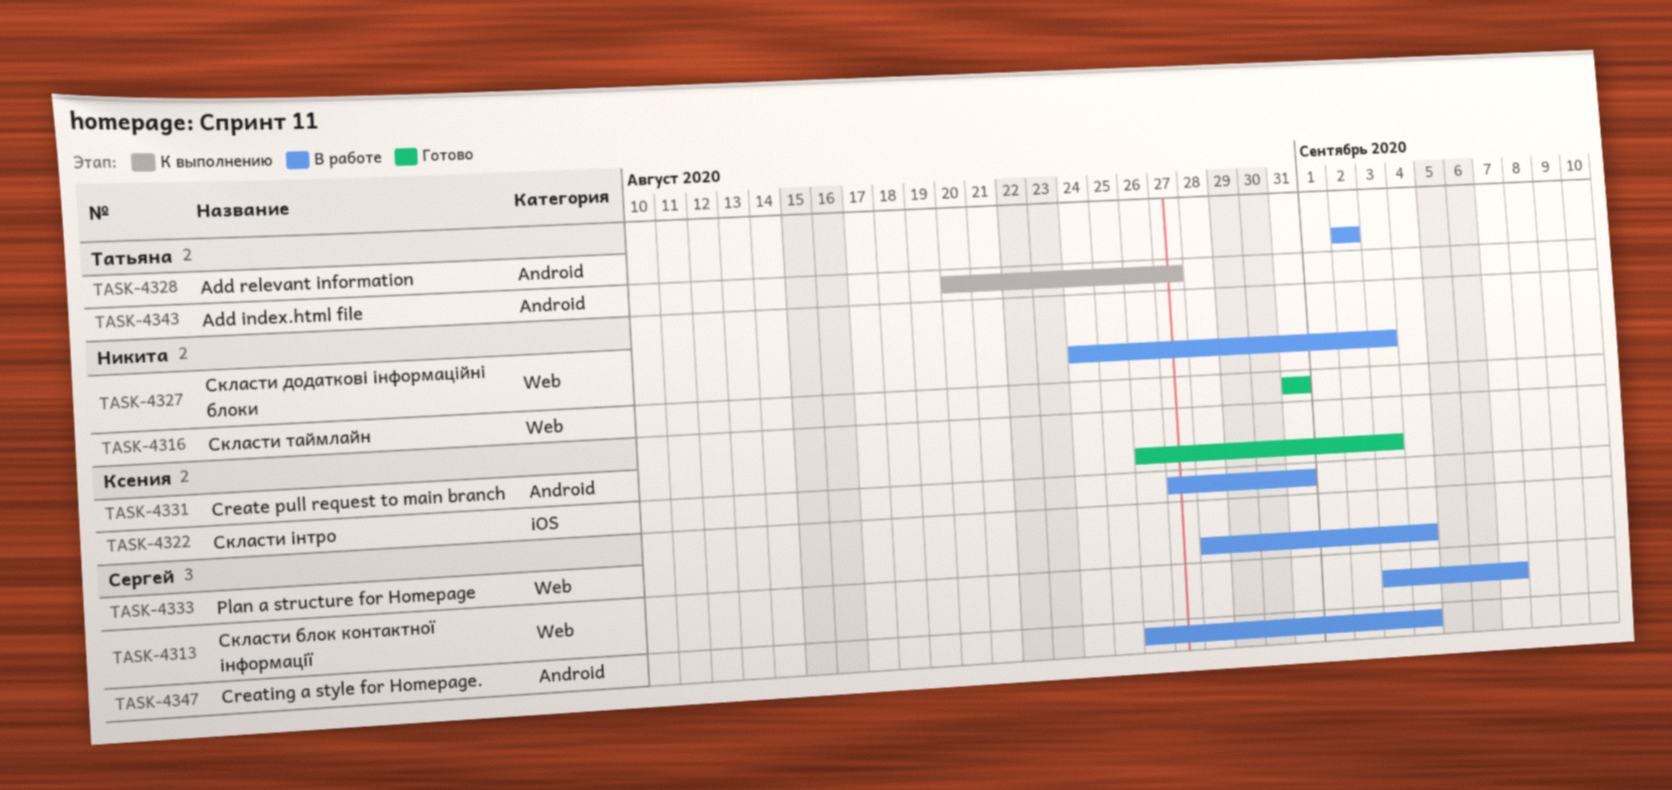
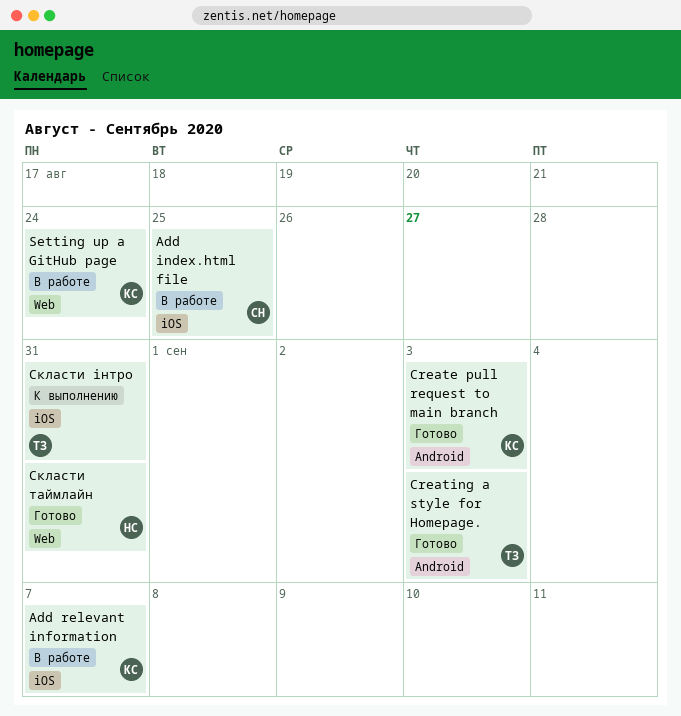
Add index.html file, status: К выполнению -> В работе
Add index.html file, owner: Татьяна -> Сергей
Add index.html file, label: Android -> iOS
Add index.html file, due: Aug 27 -> Aug 25
Add relevant information, owner: Татьяна -> Ксения
Add relevant information, label: Android -> iOS
Add relevant information, due: Sep 2 -> Sep 7
Creating a style for Homepage., status: В работе -> Готово
Creating a style for Homepage., owner: Сергей -> Татьяна
Creating a style for Homepage., due: Sep 4 -> Sep 3
Plan a structure for Homepage: present -> none
Setting up a GitHub page: none -> present
Скласти блок контактної інформації: present -> none
Скласти додаткові інформаційні блоки: present -> none
Скласти інтро, status: В работе -> К выполнению
Скласти інтро, owner: Ксения -> Татьяна

